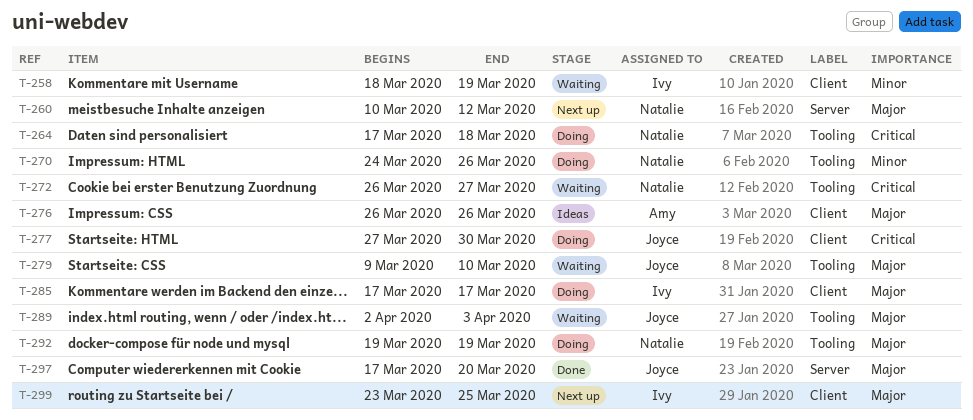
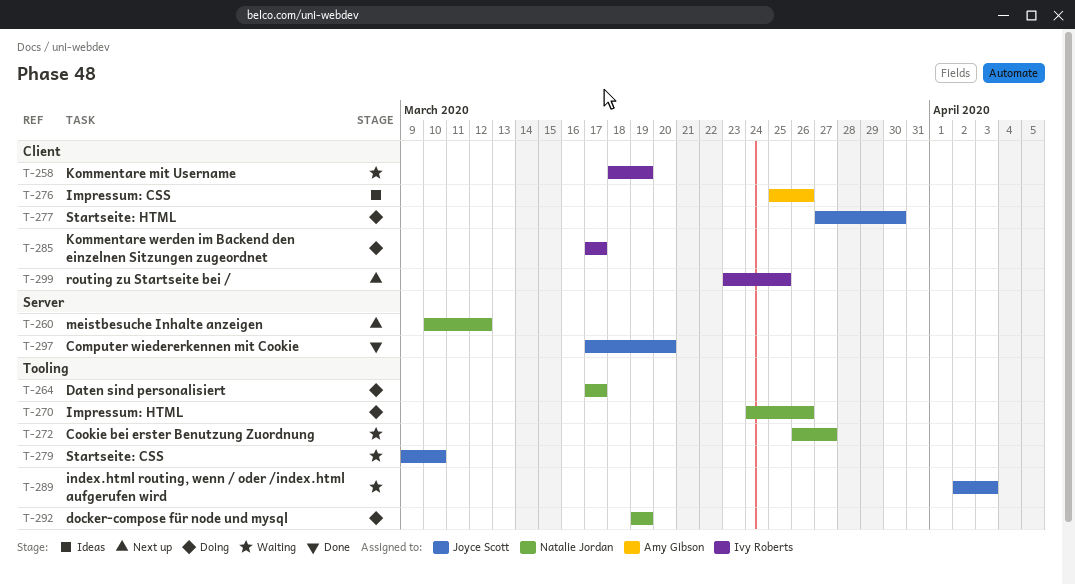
T-264, due: Mar 18 -> Mar 17
T-276, start: Mar 26 -> Mar 25

